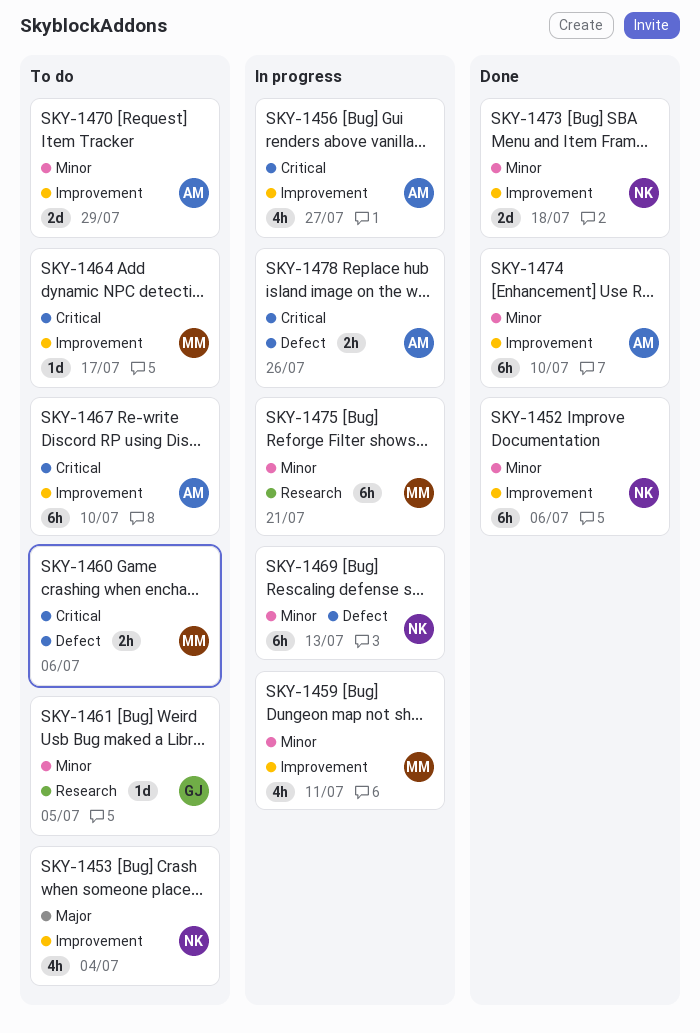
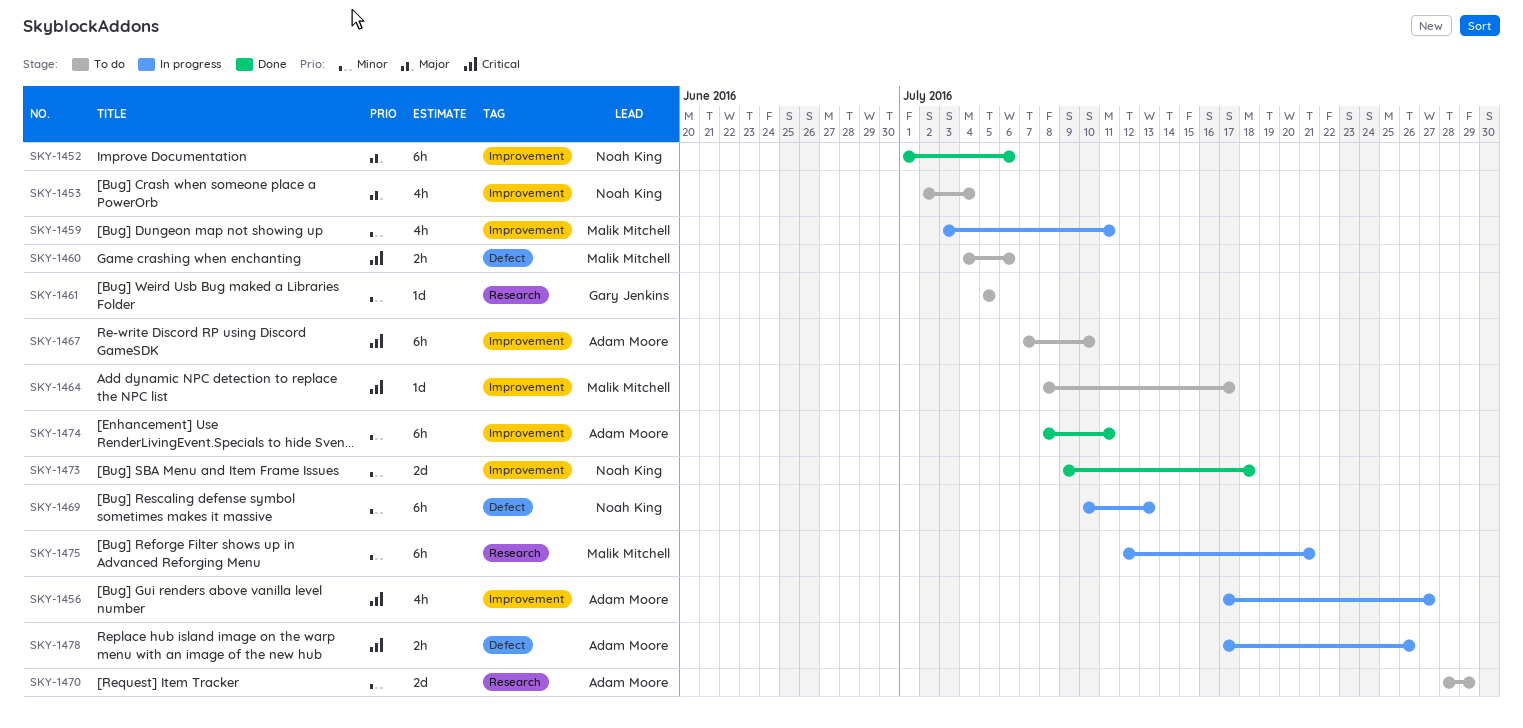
SKY-1452, priority: Minor -> Major
SKY-1470, label: Improvement -> Research
SKY-1474, due: Jul 10 -> Jul 11

